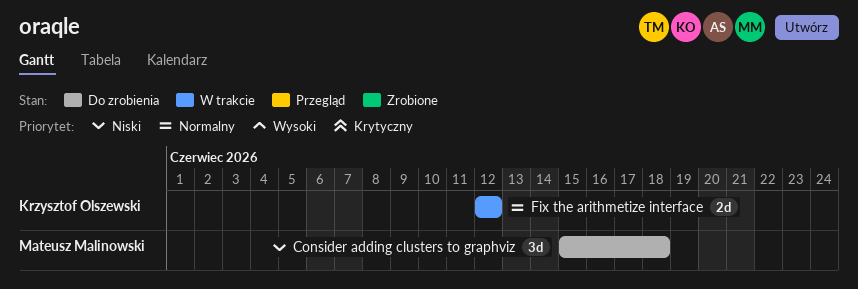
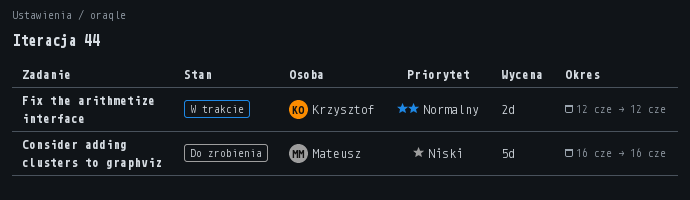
Consider adding clusters to graphviz, estimate: 3d -> 5d
Consider adding clusters to graphviz, start: Jun 15 -> Jun 16
Consider adding clusters to graphviz, due: Jun 18 -> Jun 16

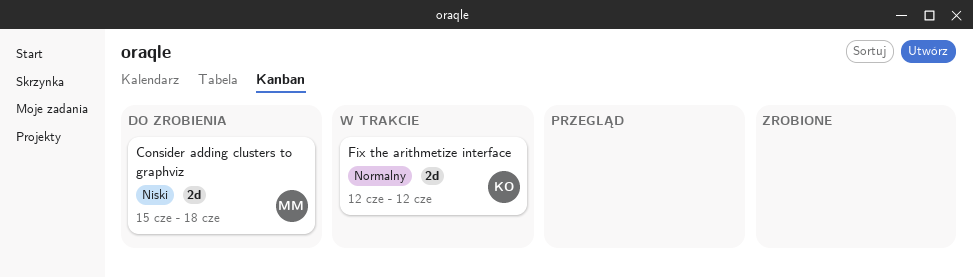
Consider adding clusters to graphviz, estimate: 5d -> 2d
Consider adding clusters to graphviz, start: Jun 16 -> Jun 15
Consider adding clusters to graphviz, due: Jun 16 -> Jun 18

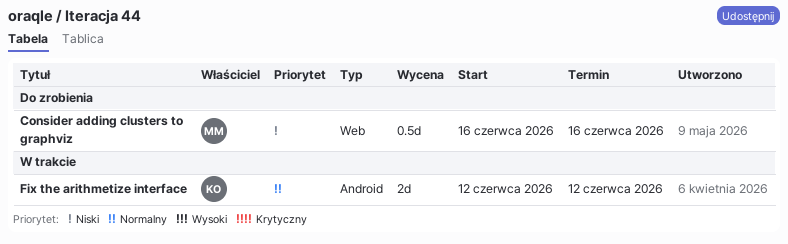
Consider adding clusters to graphviz, estimate: 2d -> 0.5d
Consider adding clusters to graphviz, start: Jun 15 -> Jun 16
Consider adding clusters to graphviz, due: Jun 18 -> Jun 16

